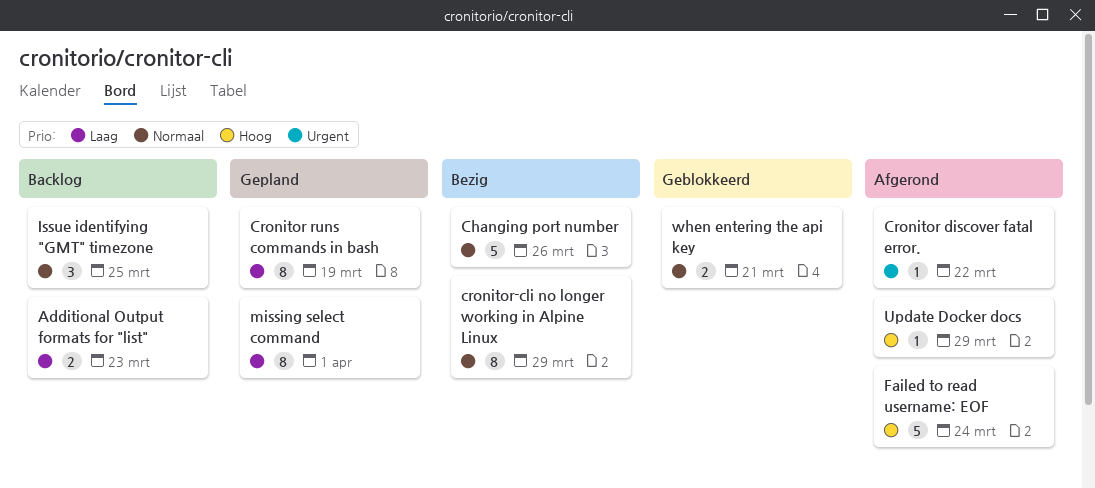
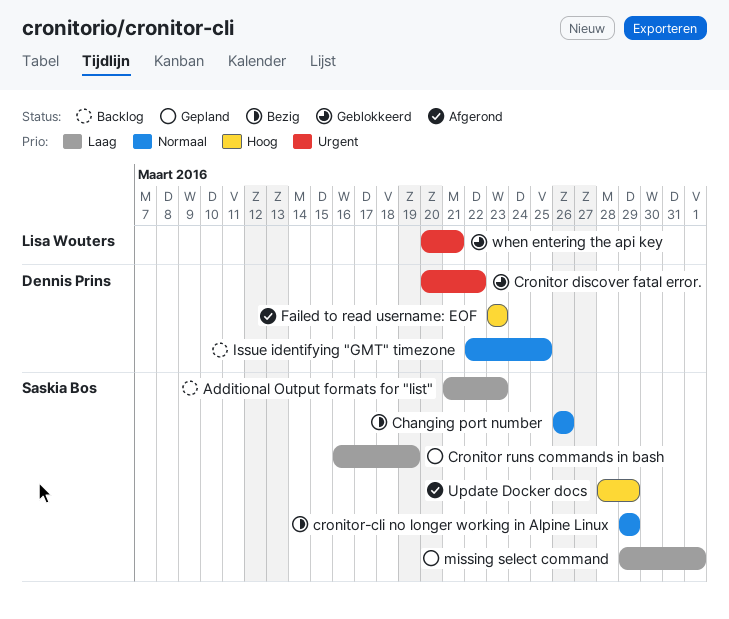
Cronitor discover fatal error., status: Afgerond -> Geblokkeerd
Failed to read username: EOF, due: Mar 24 -> Mar 23
when entering the api key, priority: Normaal -> Urgent

